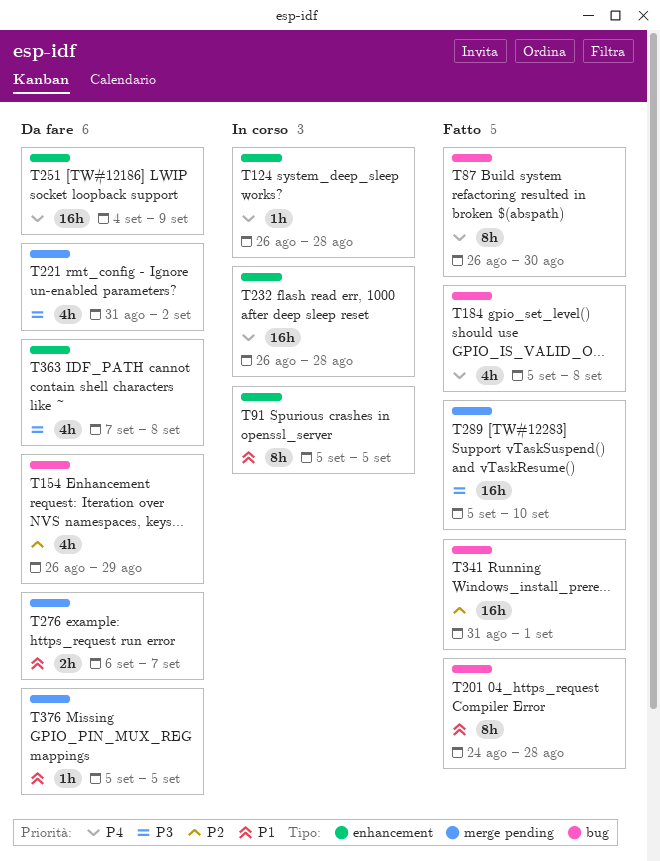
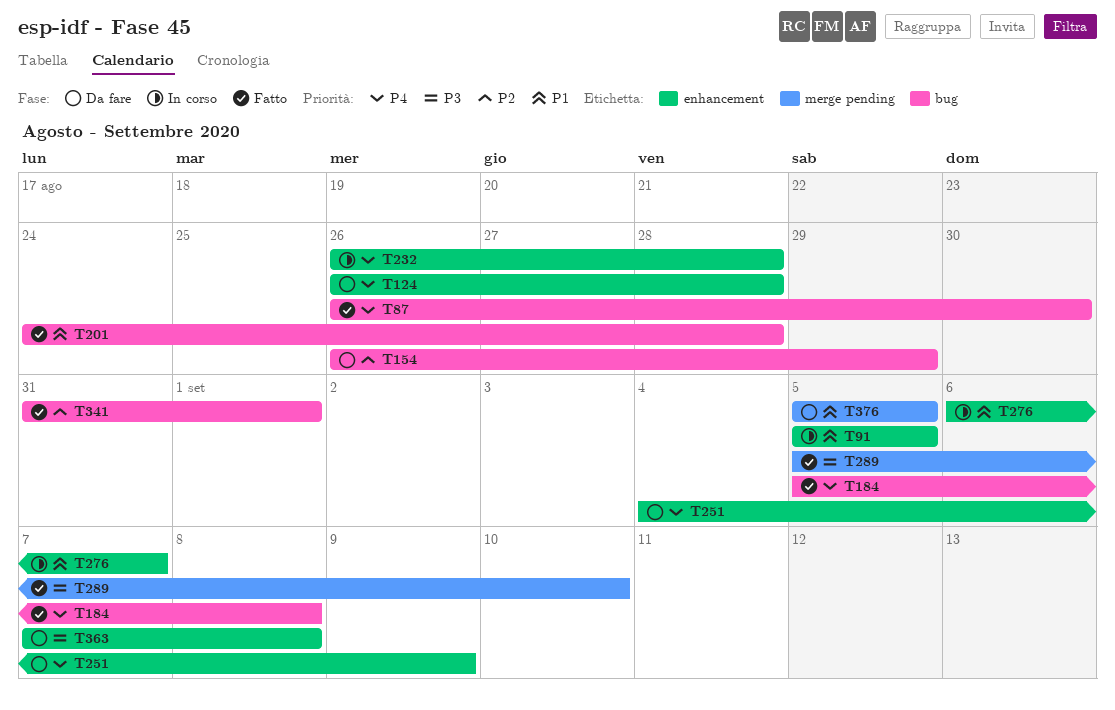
T124, status: In corso -> Da fare
T221: present -> none
T276, status: Da fare -> In corso
T276, label: merge pending -> enhancement

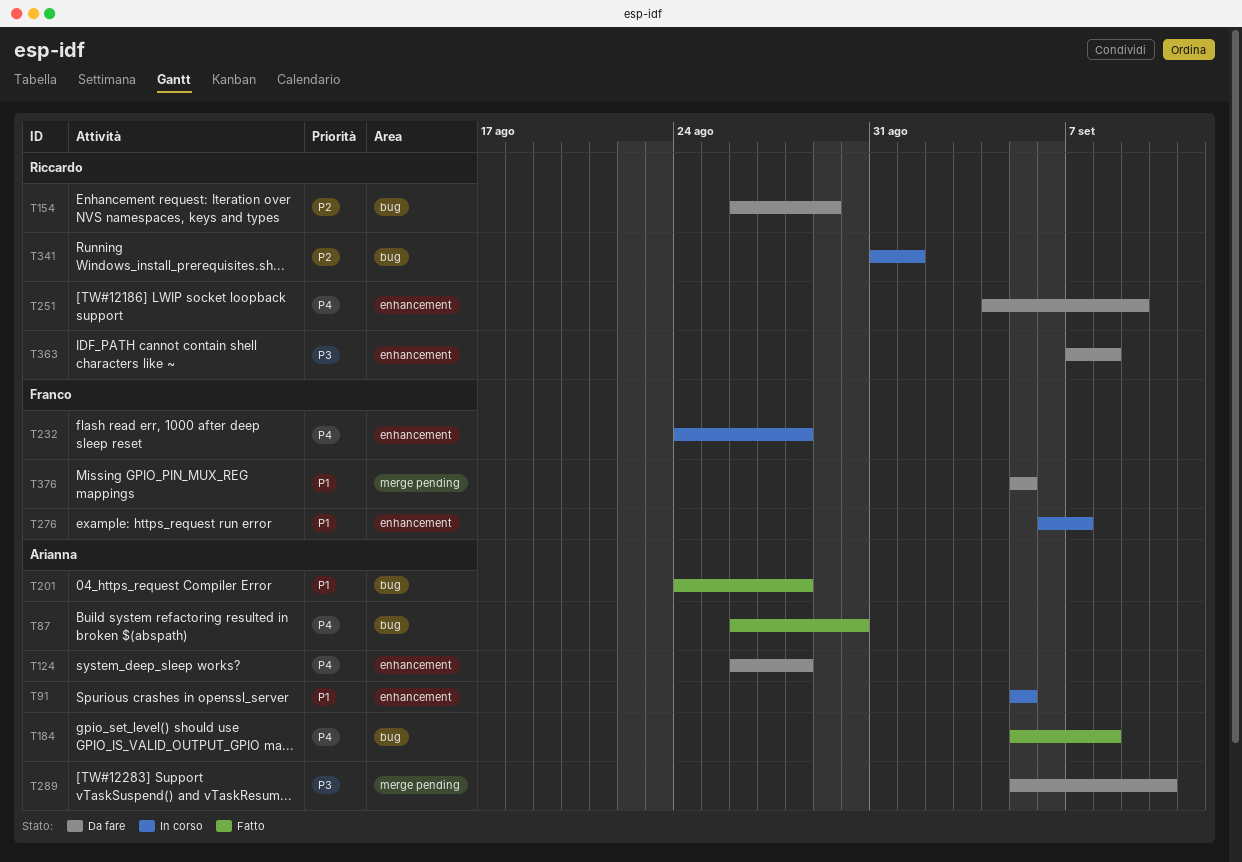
T232, start: Aug 26 -> Aug 24
T289, status: Fatto -> Da fare
T341, status: Fatto -> In corso

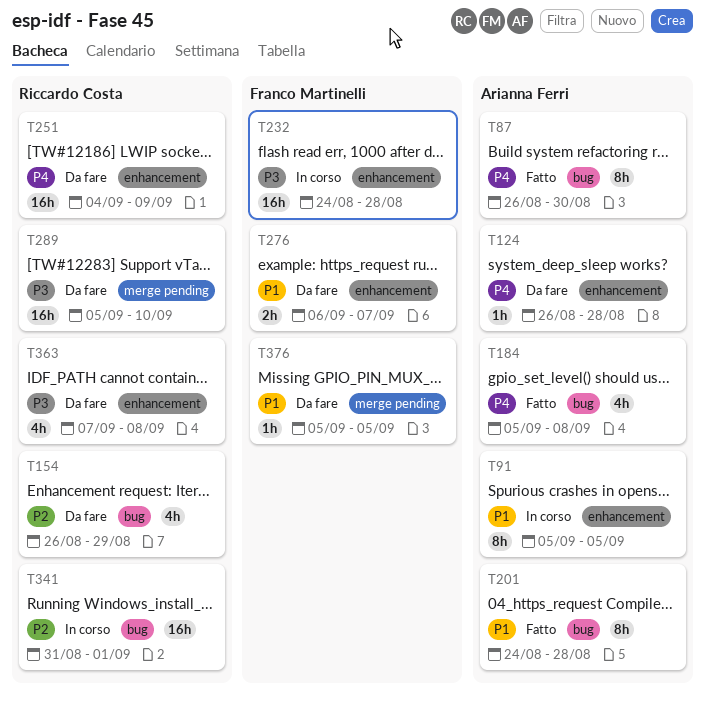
T232, priority: P4 -> P3
T276, status: In corso -> Da fare
T289, owner: Arianna Ferri -> Riccardo Costa

